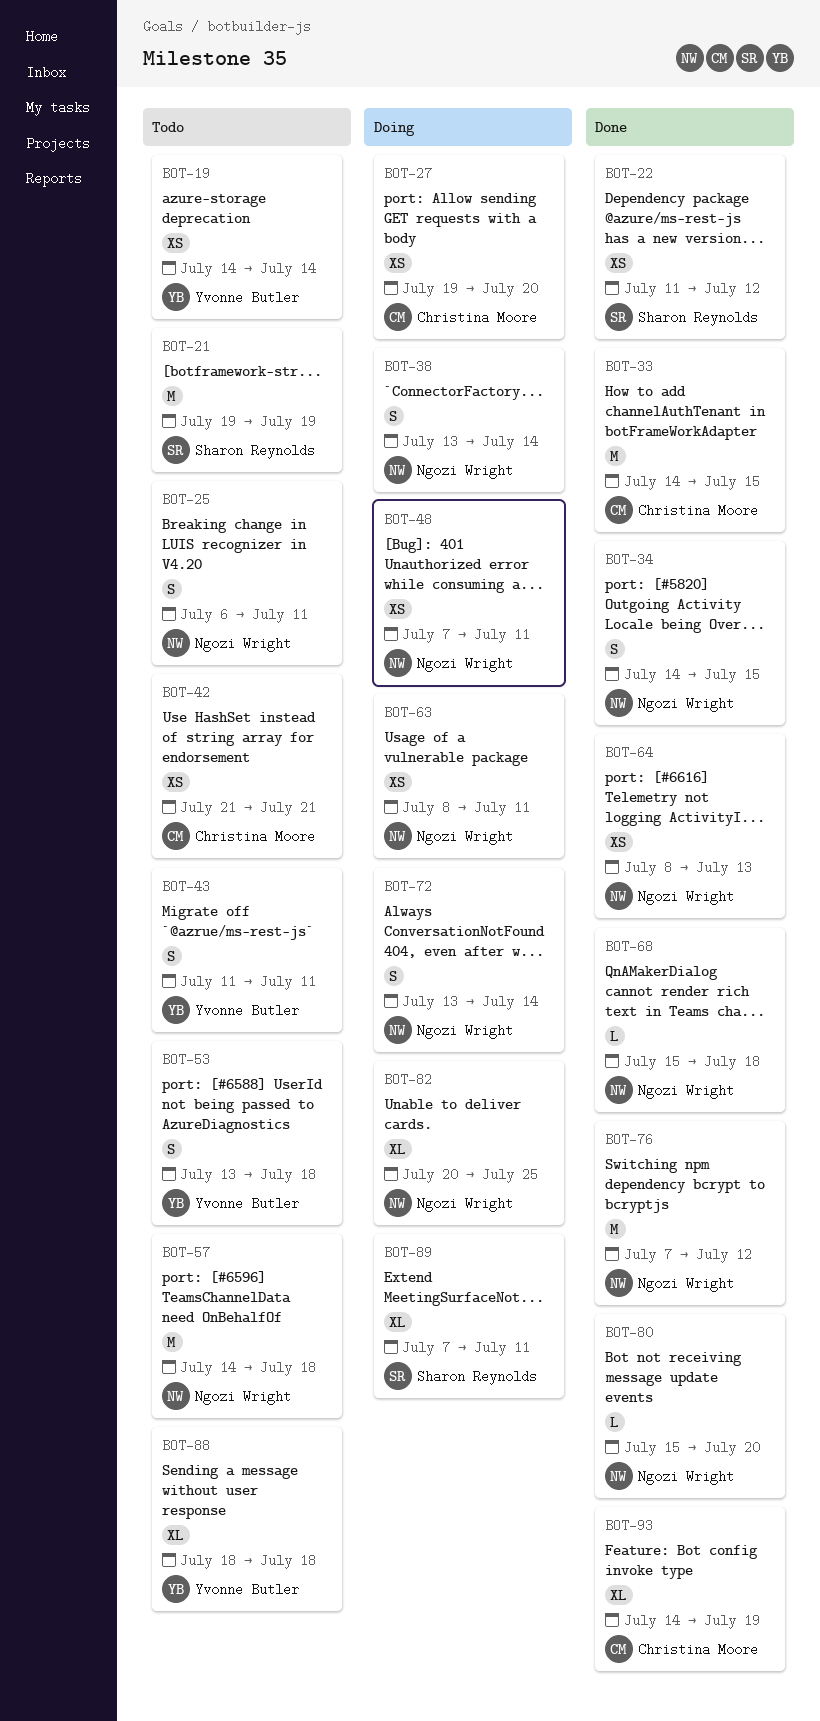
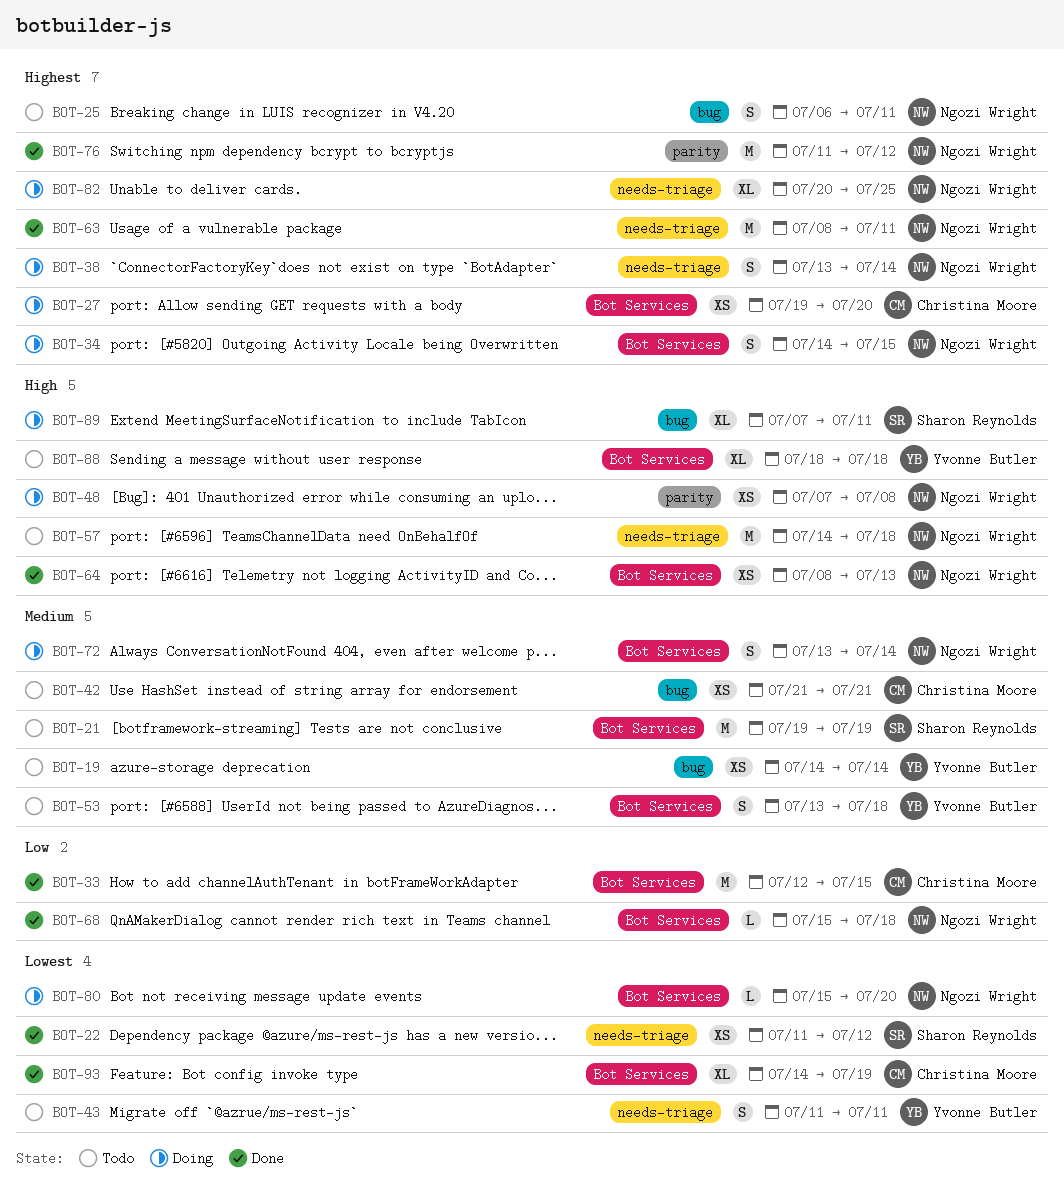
BOT-33, start: Jul 14 -> Jul 12
BOT-34, status: Done -> Doing
BOT-48, due: Jul 11 -> Jul 8
BOT-63, status: Doing -> Done
BOT-63, estimate: XS -> M
BOT-76, start: Jul 7 -> Jul 11
BOT-80, status: Done -> Doing

